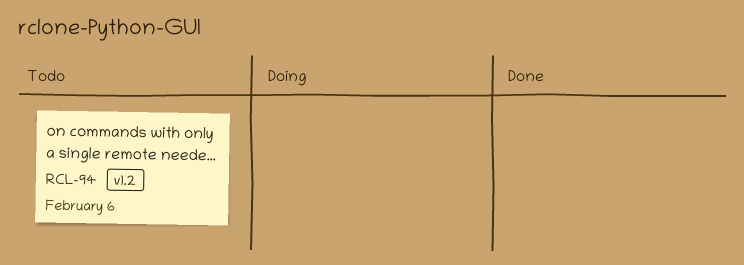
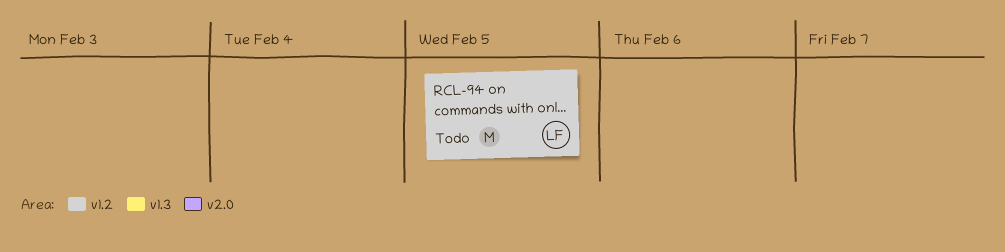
RCL-94, due: Feb 6 -> Feb 5

